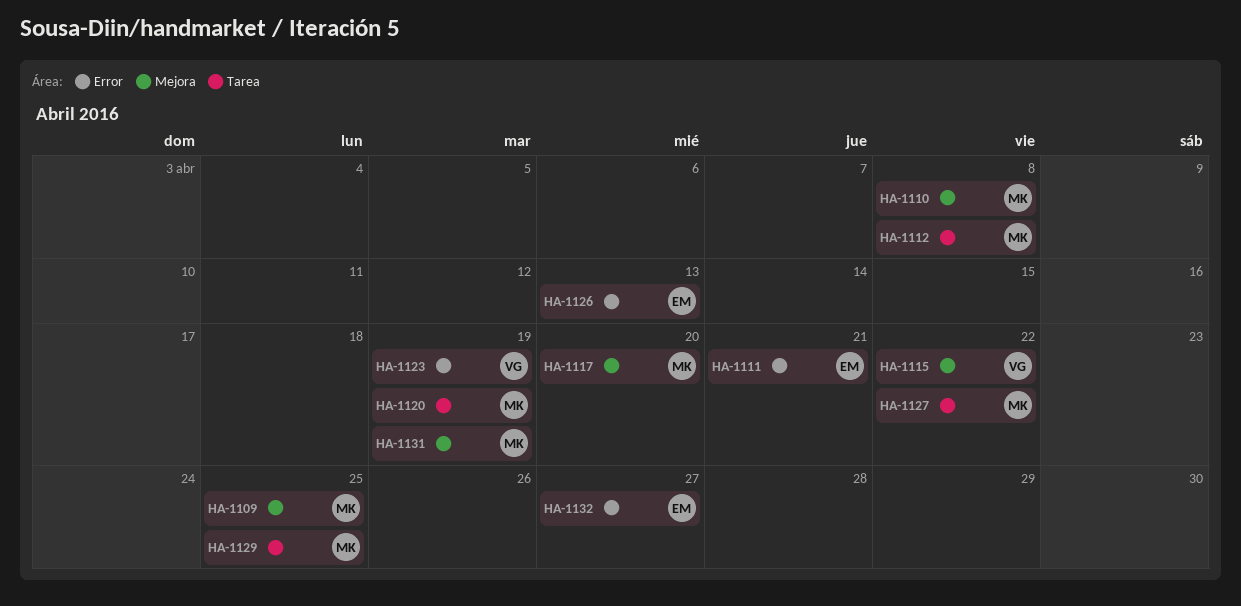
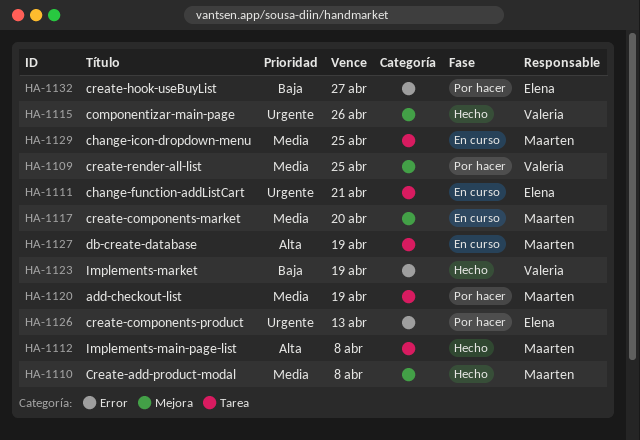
HA-1109, owner: Maarten -> Valeria
HA-1111, label: Error -> Tarea
HA-1115, due: Apr 22 -> Apr 26
HA-1127, due: Apr 22 -> Apr 19
HA-1131: present -> none

